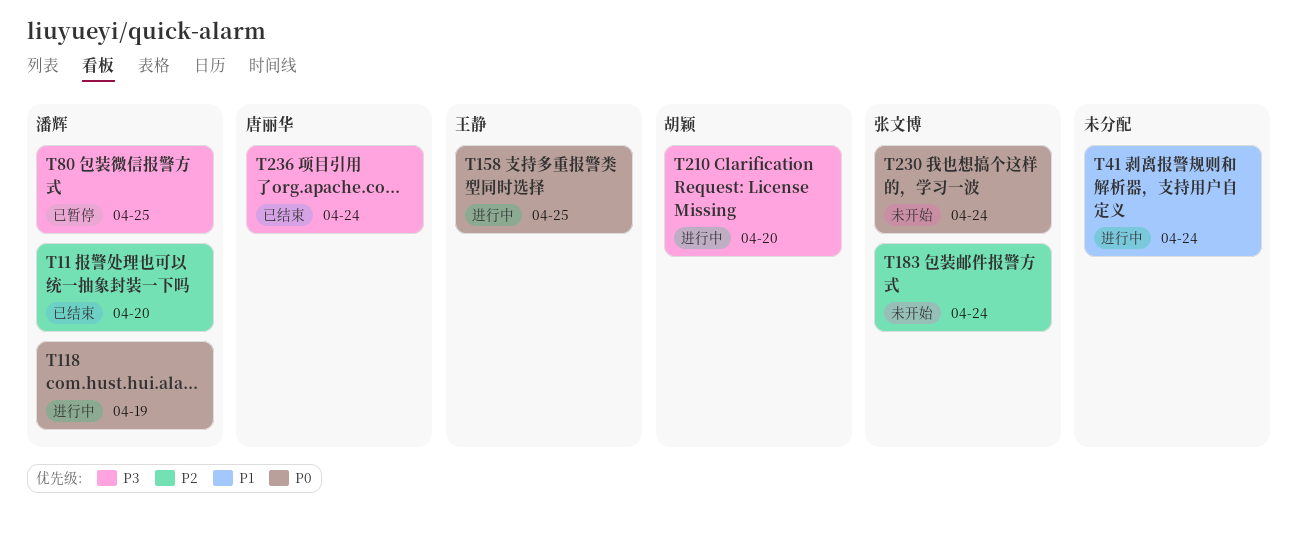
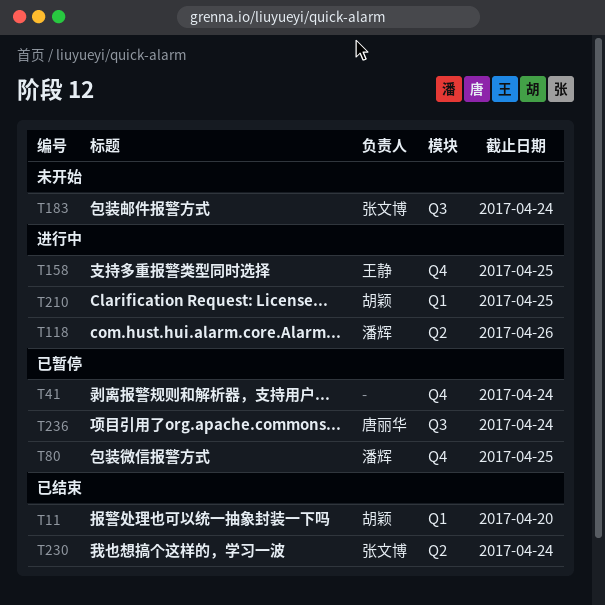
T11, owner: 潘辉 -> 胡颖
T41, status: 进行中 -> 已暂停
T118, due: Apr 19 -> Apr 26
T210, due: Apr 20 -> Apr 25
T230, status: 未开始 -> 已结束
T236, status: 已结束 -> 已暂停

